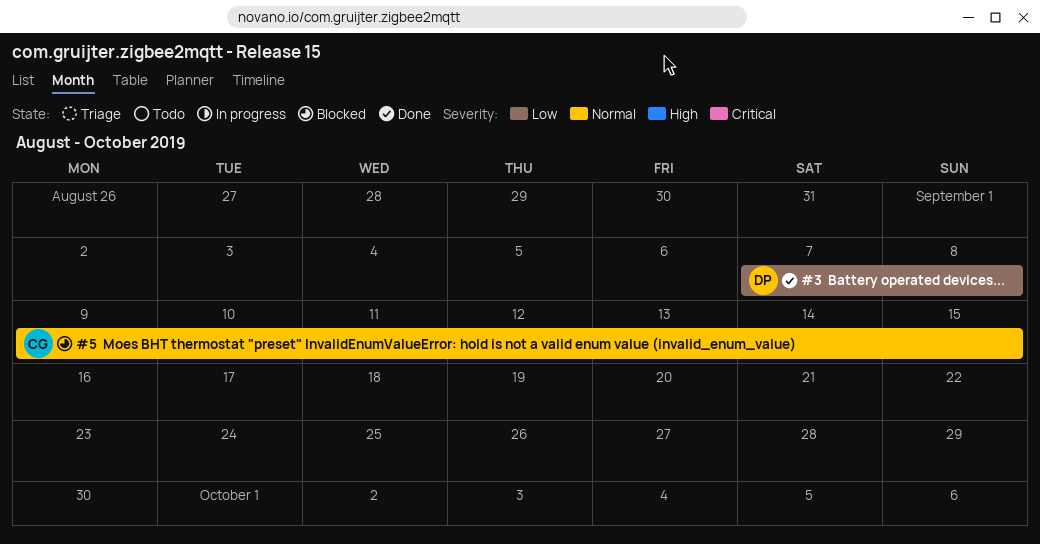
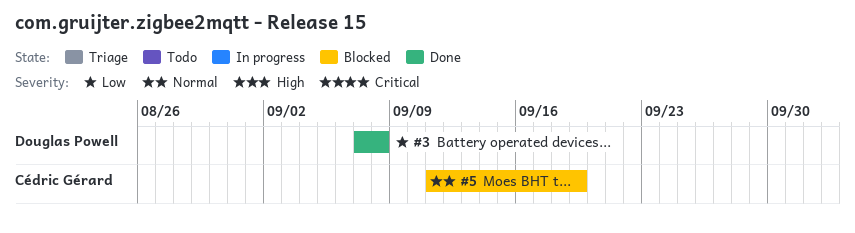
#5, start: Sep 9 -> Sep 11
#5, due: Sep 15 -> Sep 19

